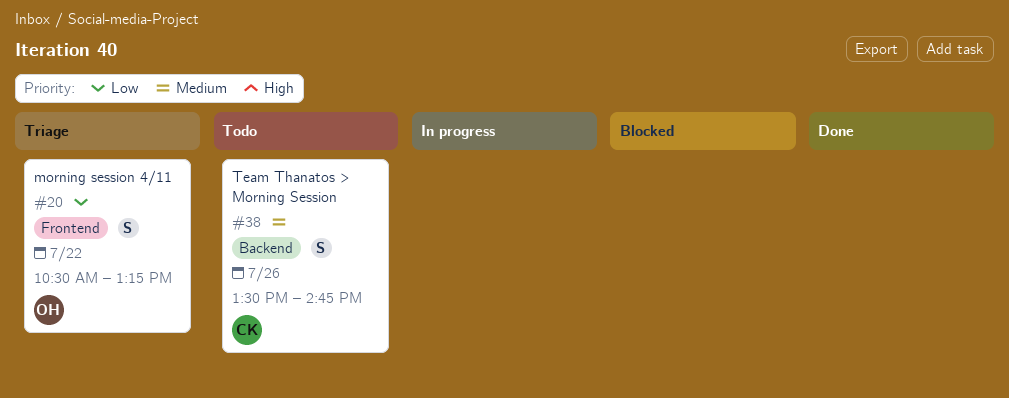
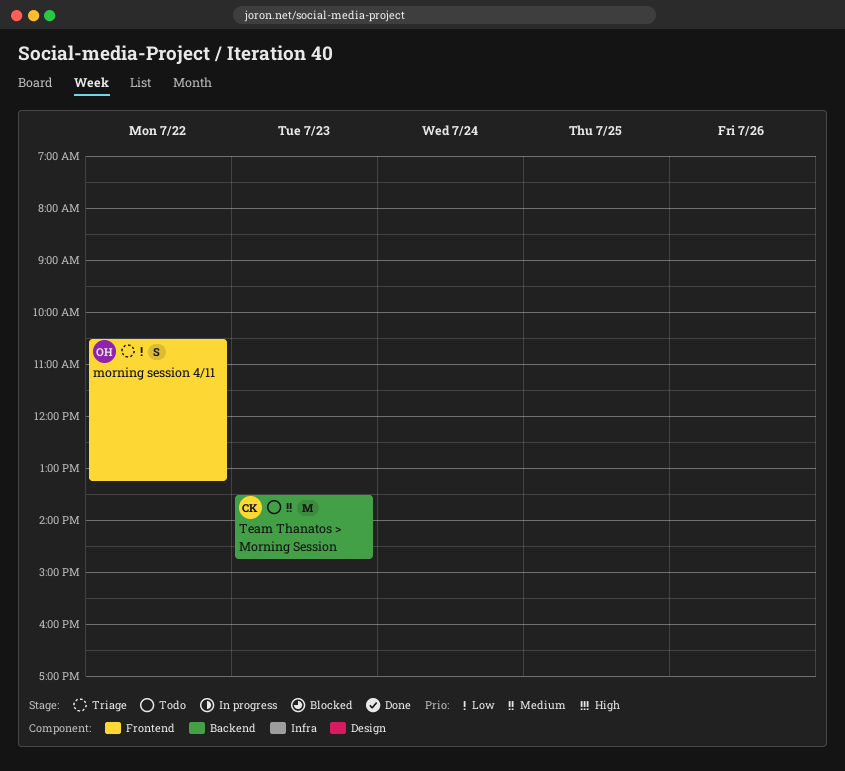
Team Thanatos > Morning Session, estimate: S -> M
Team Thanatos > Morning Session, day: Jul 26 -> Jul 23

